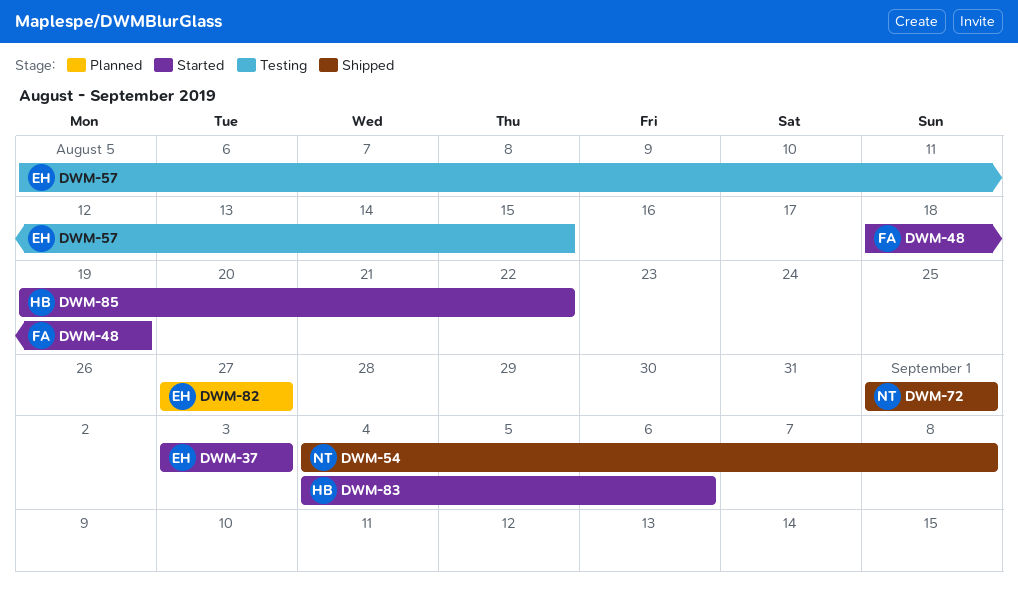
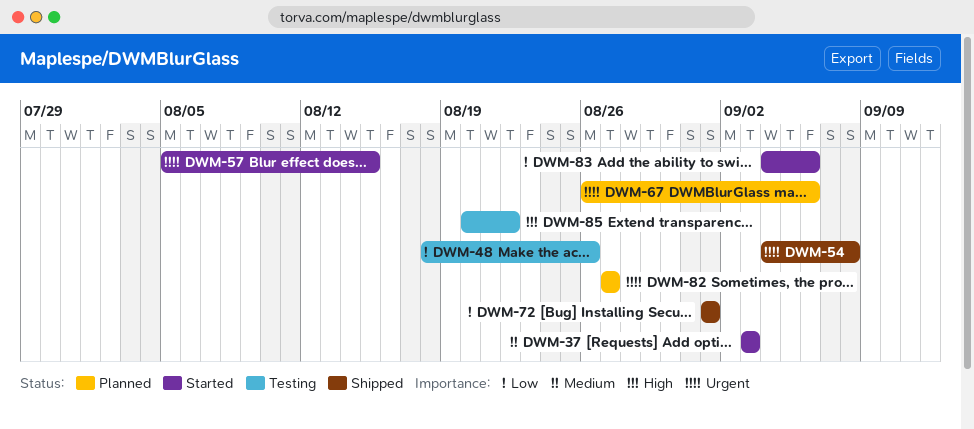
DWM-48, status: Started -> Testing
DWM-48, due: Aug 19 -> Aug 26
DWM-57, status: Testing -> Started
DWM-67: none -> present
DWM-85, status: Started -> Testing
DWM-85, start: Aug 19 -> Aug 20

